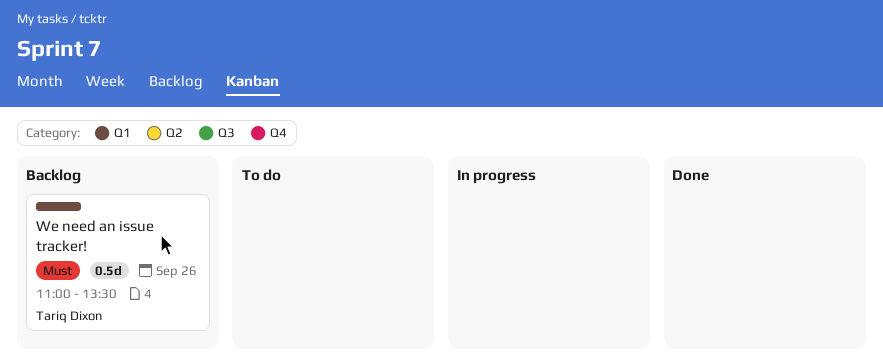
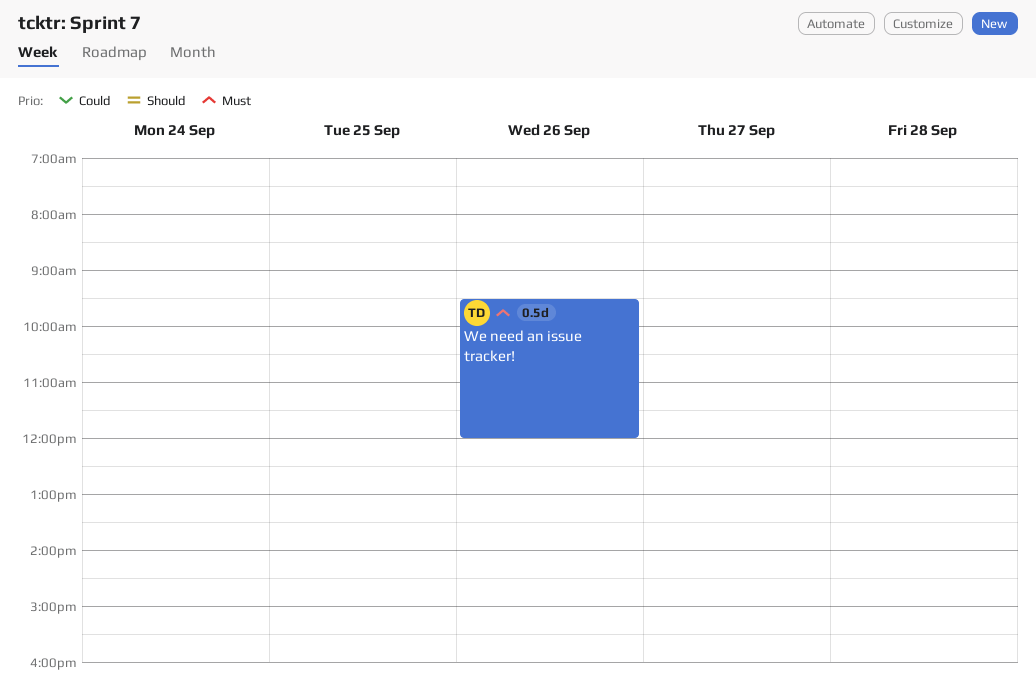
We need an issue tracker!, begins: 11:00 -> 09:30
We need an issue tracker!, ends: 13:30 -> 12:00

